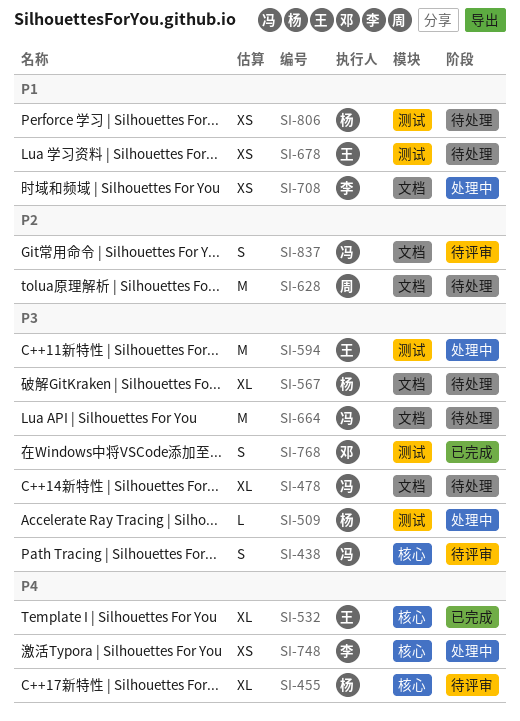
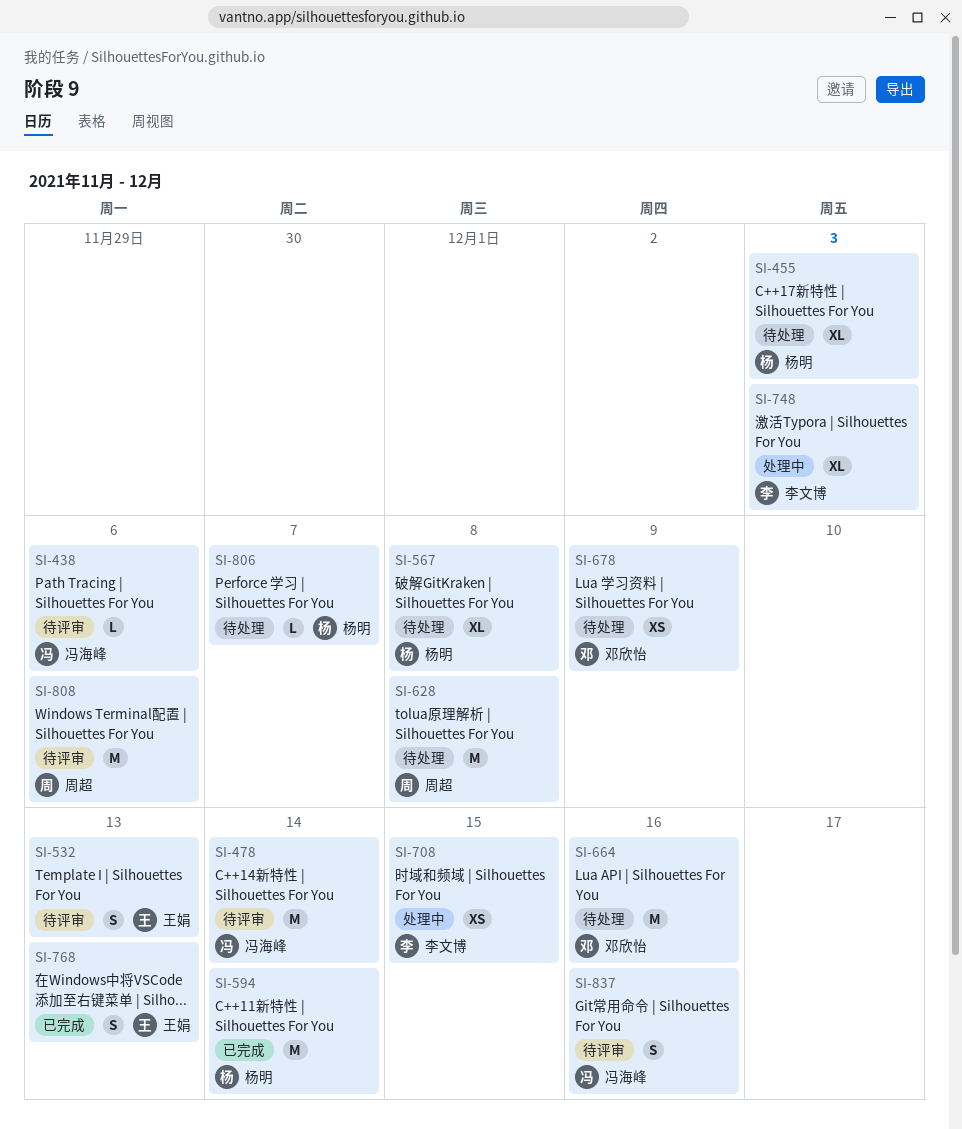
SI-438, estimate: S -> L
SI-455, status: 待评审 -> 待处理
SI-478, status: 待处理 -> 待评审
SI-478, estimate: XL -> M
SI-509: present -> none
SI-532, status: 已完成 -> 待评审
SI-532, estimate: XL -> S
SI-594, status: 处理中 -> 已完成
SI-594, owner: 王娟 -> 杨明
SI-664, owner: 冯海峰 -> 邓欣怡
SI-678, owner: 王娟 -> 邓欣怡
SI-748, estimate: XS -> XL
SI-768, owner: 邓欣怡 -> 王娟
SI-806, estimate: XS -> L
SI-808: none -> present

